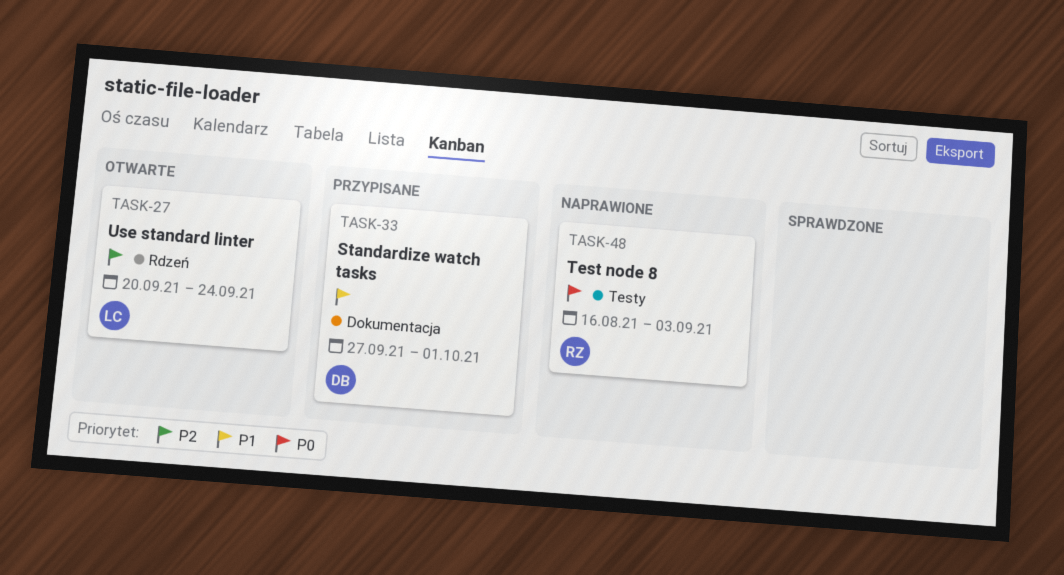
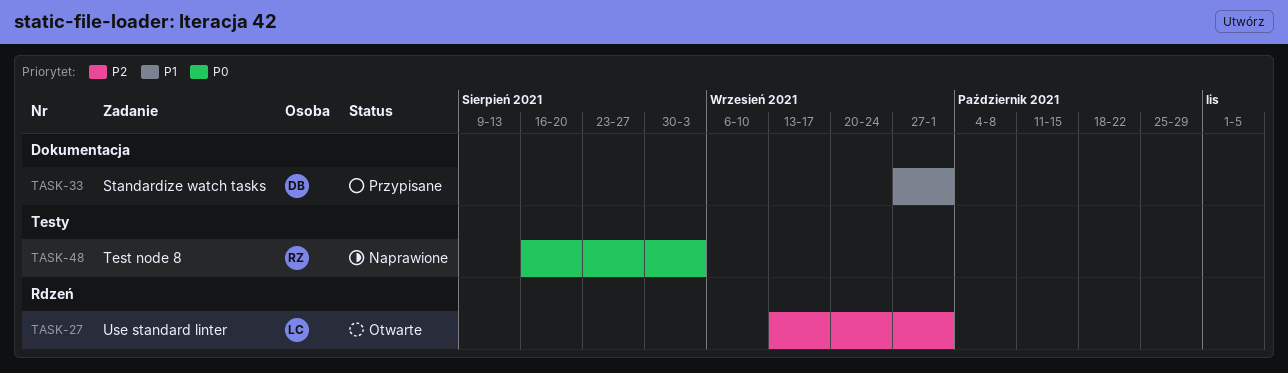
TASK-27, start: Sep 20 -> Sep 13
TASK-27, due: Sep 24 -> Oct 1

